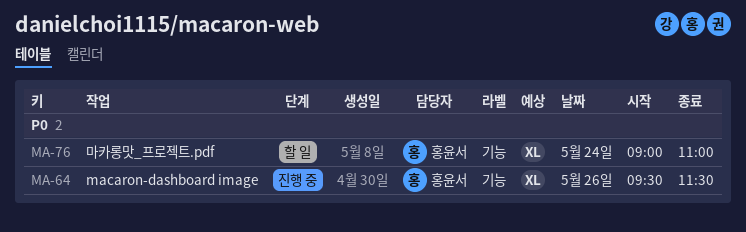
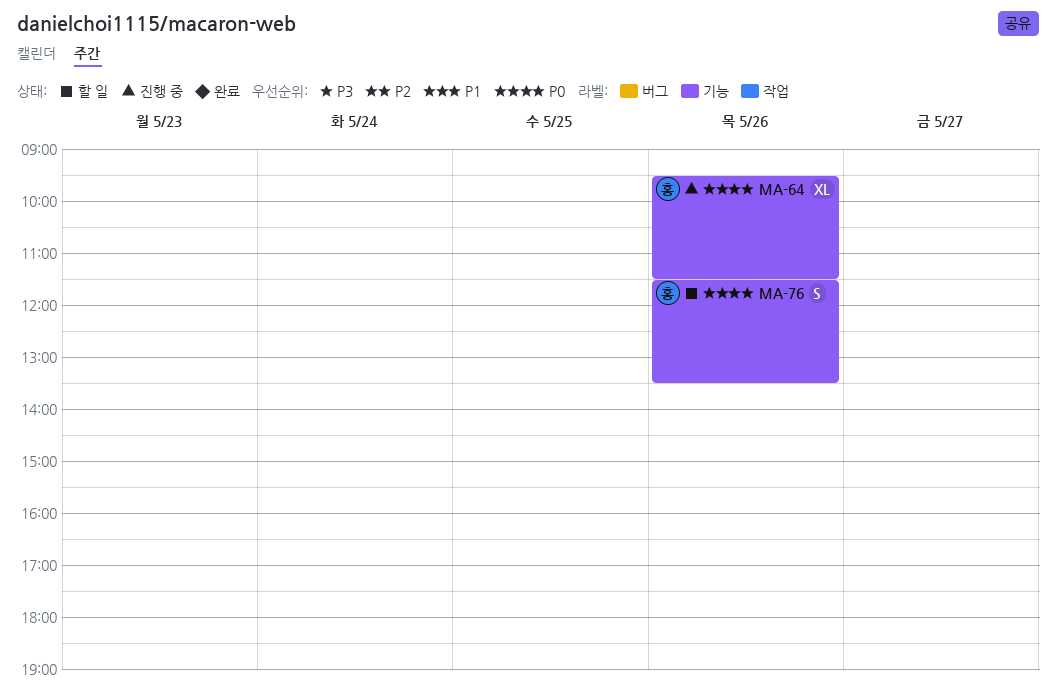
MA-76, estimate: XL -> S
MA-76, day: May 24 -> May 26
MA-76, begins: 09:00 -> 11:30
MA-76, ends: 11:00 -> 13:30

